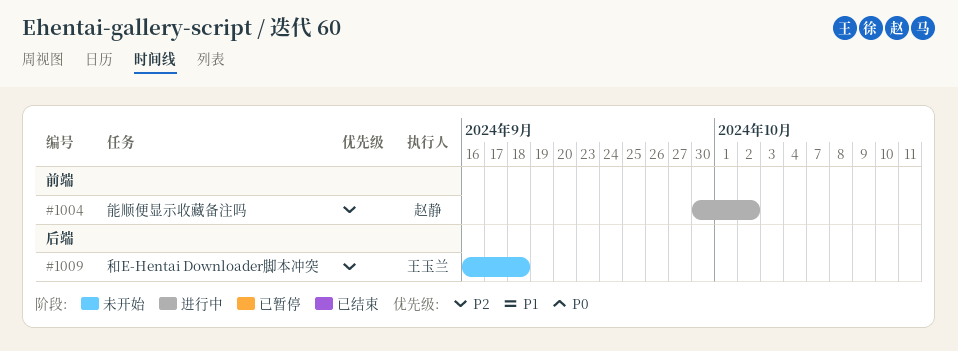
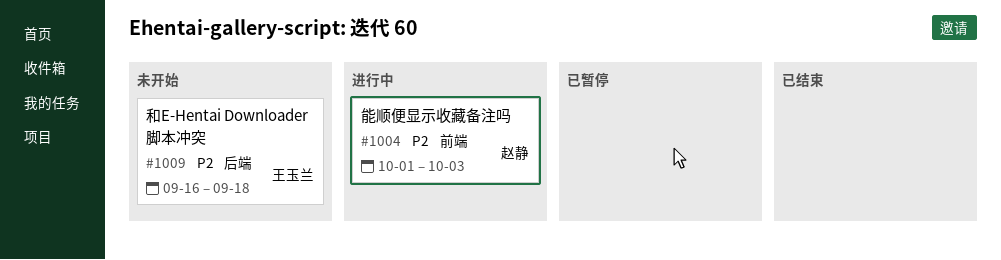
#1004, start: Sep 30 -> Oct 1
#1004, due: Oct 2 -> Oct 3

